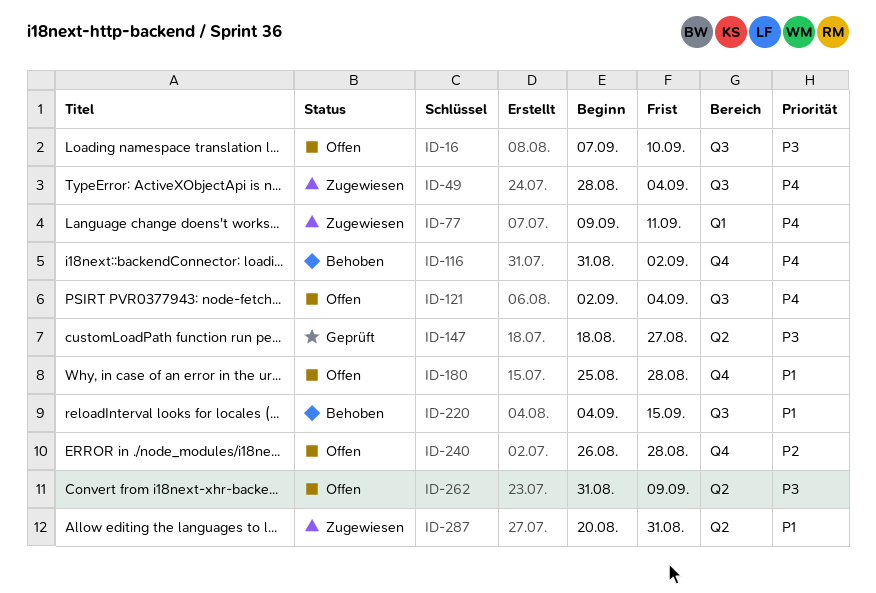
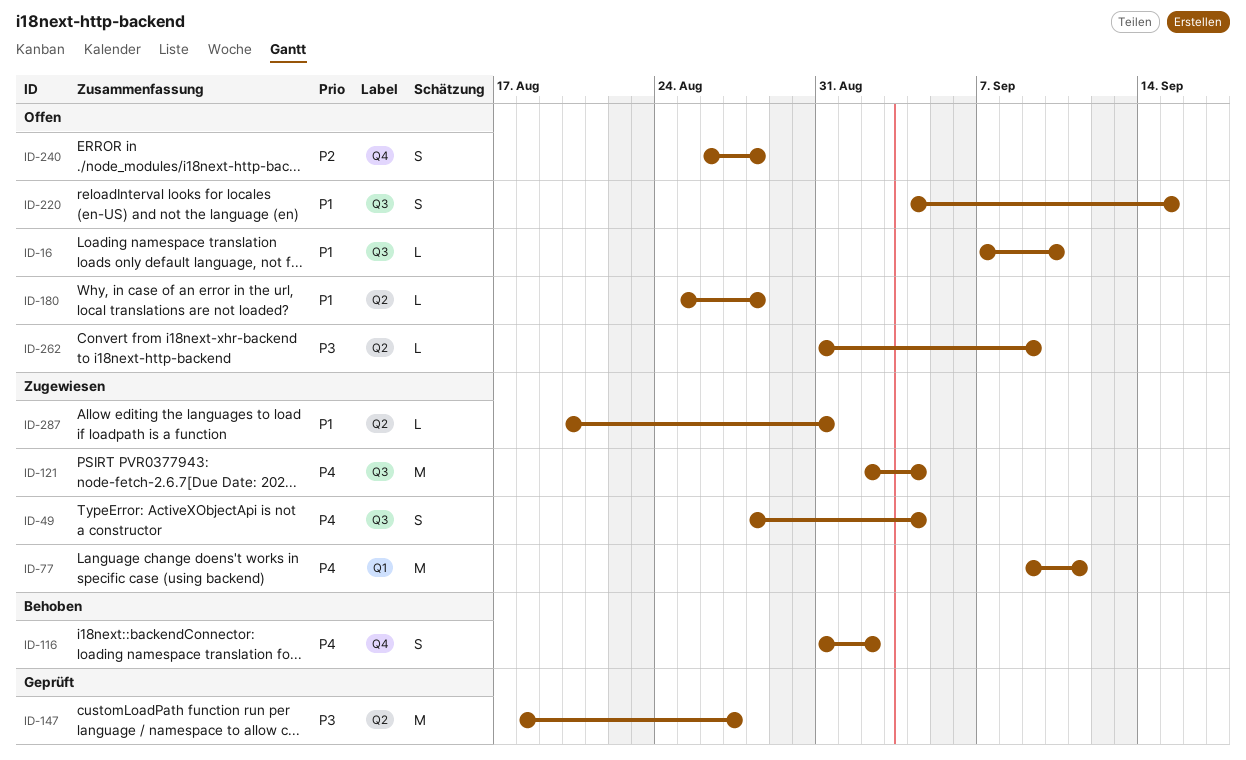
ID-16, priority: P3 -> P1
ID-121, status: Offen -> Zugewiesen
ID-180, label: Q4 -> Q2
ID-220, status: Behoben -> Offen

